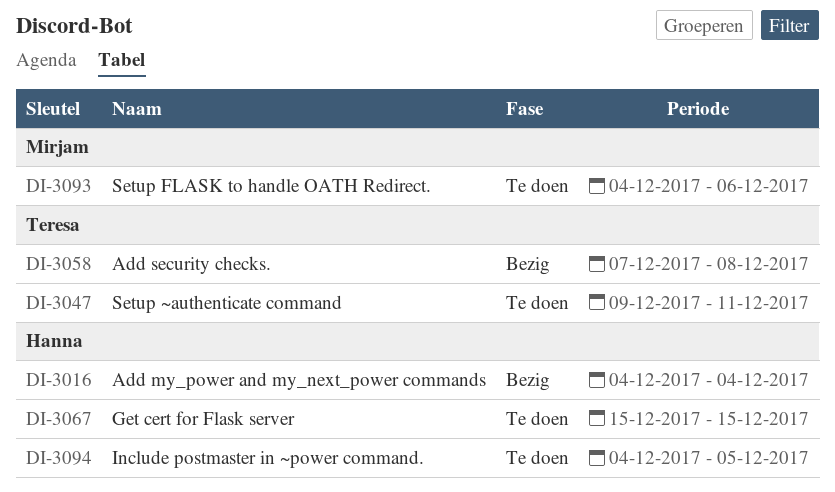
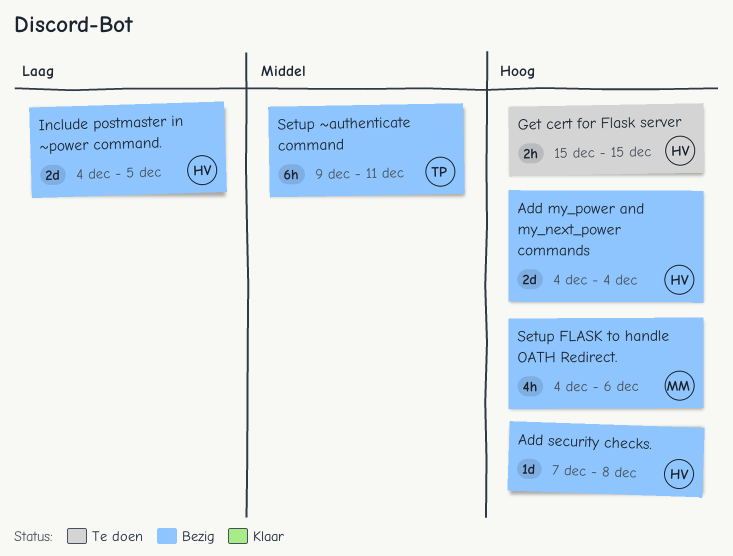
Add security checks., owner: Teresa -> Hanna
Include postmaster in ~power command., status: Te doen -> Bezig
Setup FLASK to handle OATH Redirect., status: Te doen -> Bezig
Setup ~authenticate command, status: Te doen -> Bezig

